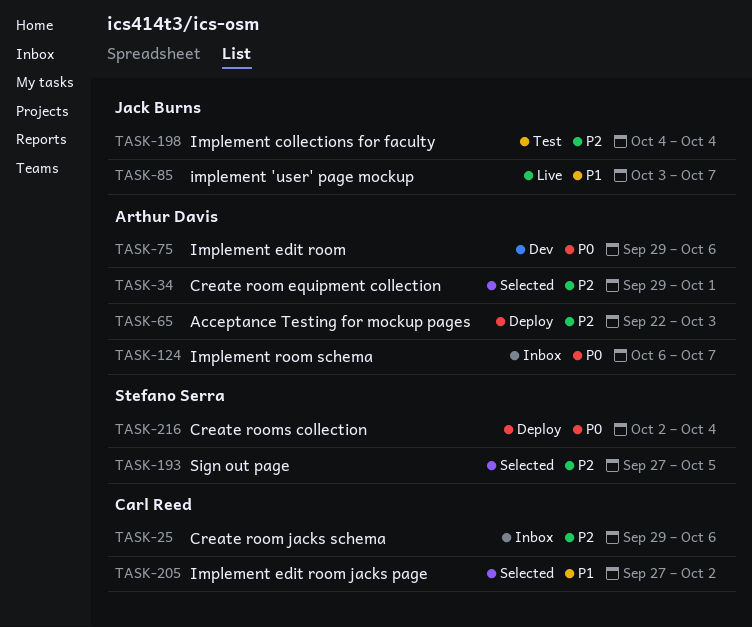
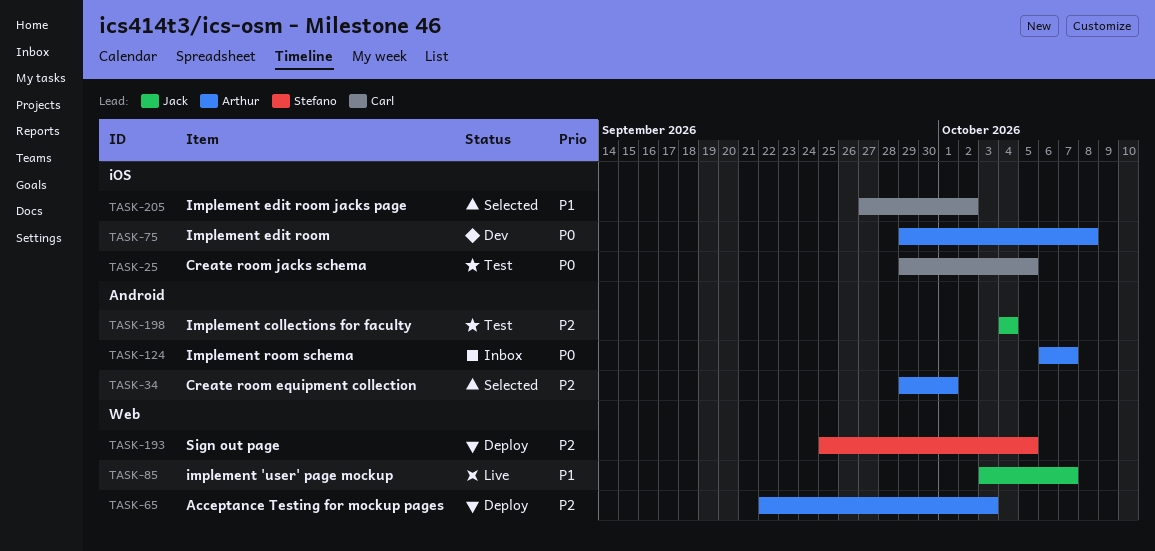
TASK-25, status: Inbox -> Test
TASK-25, priority: P2 -> P0
TASK-25, due: Oct 6 -> Oct 5
TASK-75, due: Oct 6 -> Oct 8
TASK-193, status: Selected -> Deploy
TASK-193, start: Sep 27 -> Sep 25
TASK-216: present -> none

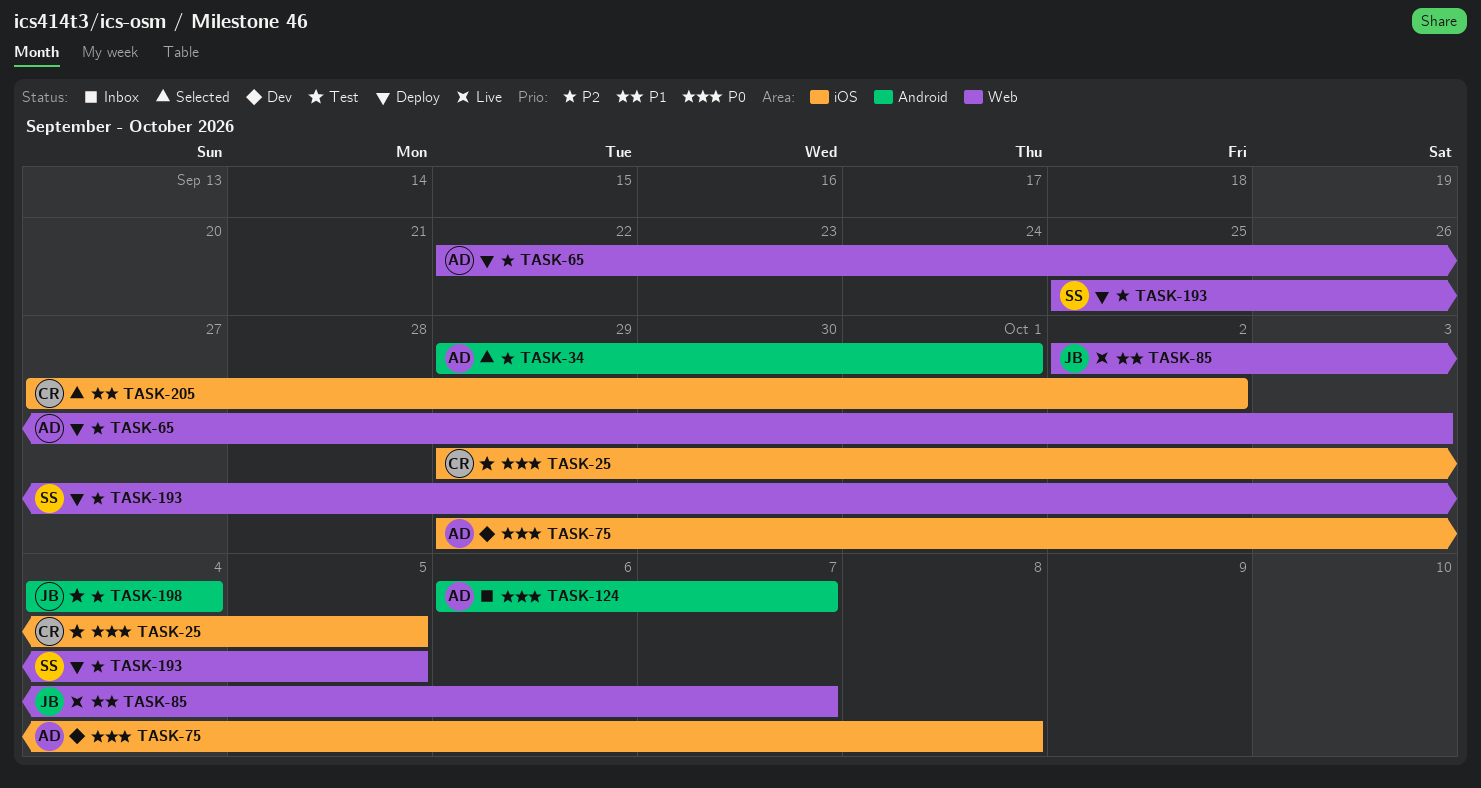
TASK-85, start: Oct 3 -> Oct 2

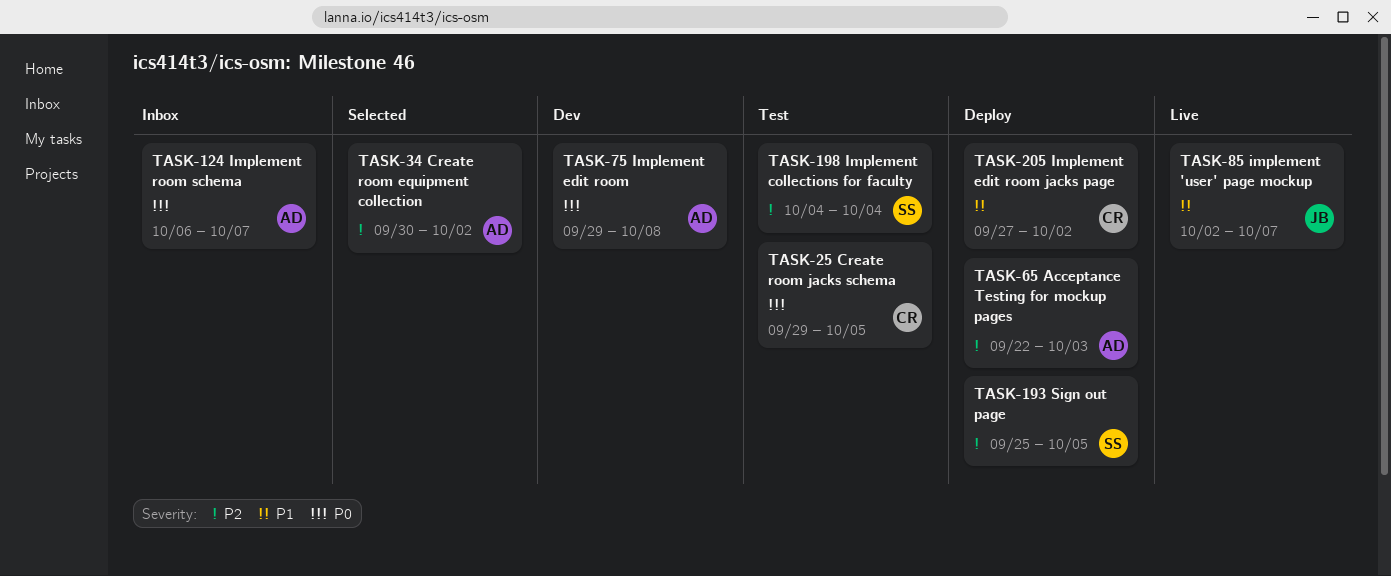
TASK-34, start: Sep 29 -> Sep 30
TASK-34, due: Oct 1 -> Oct 2
TASK-198, owner: JB -> SS
TASK-205, status: Selected -> Deploy

